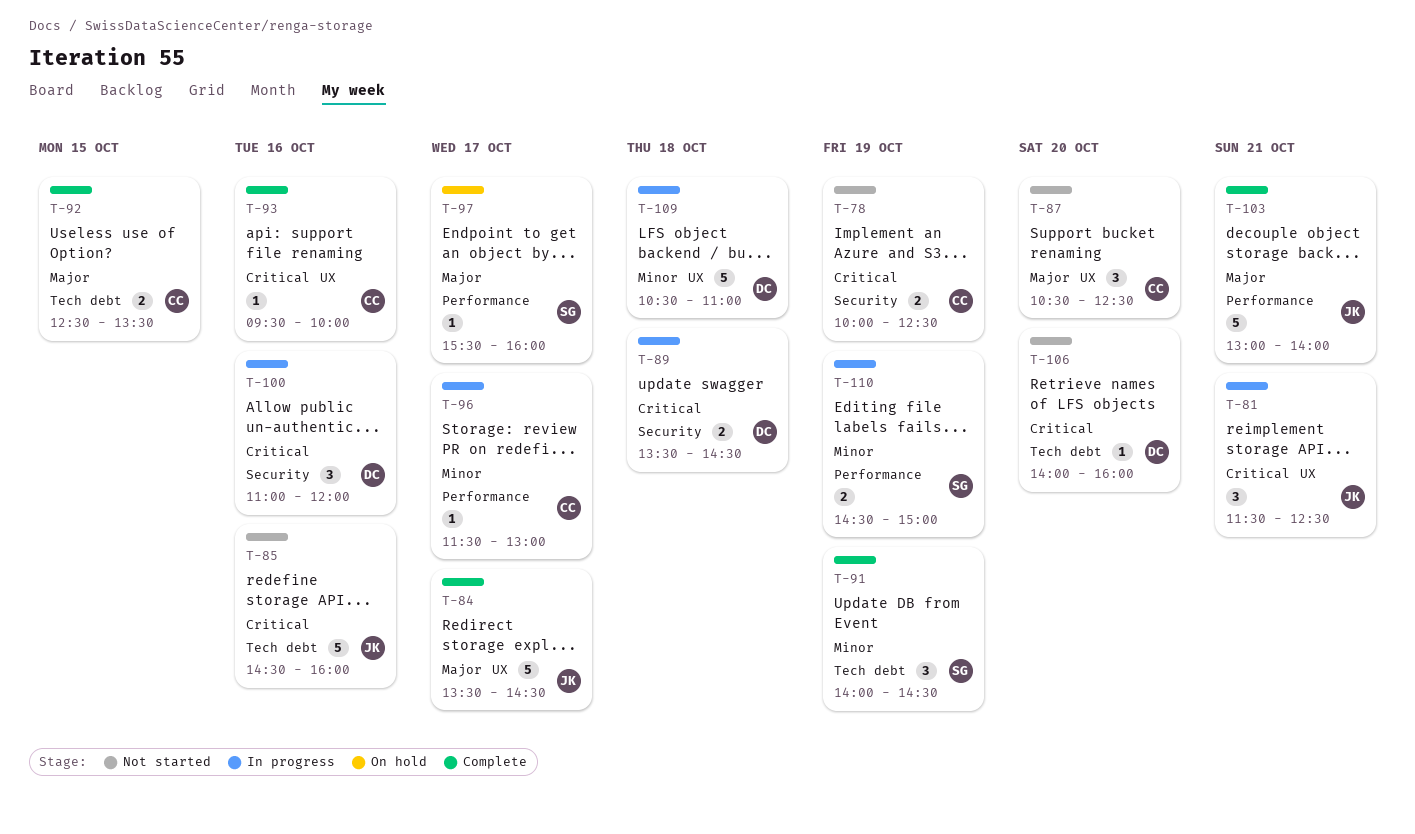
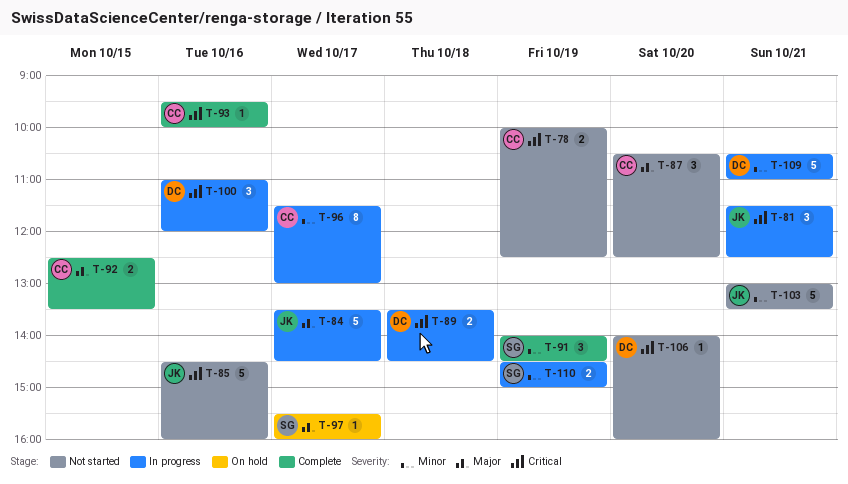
T-84, status: Complete -> In progress
T-96, estimate: 1 -> 8
T-103, status: Complete -> Not started
T-103, priority: Major -> Minor
T-103, ends: 14:00 -> 13:30
T-109, day: Oct 18 -> Oct 21

